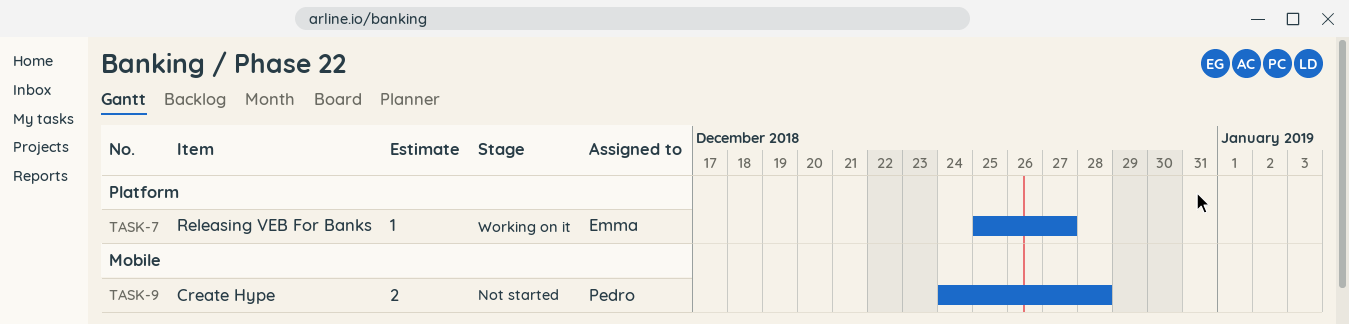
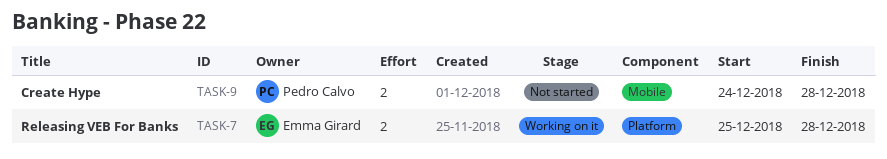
TASK-7, estimate: 1 -> 2
TASK-7, due: Dec 27 -> Dec 28

